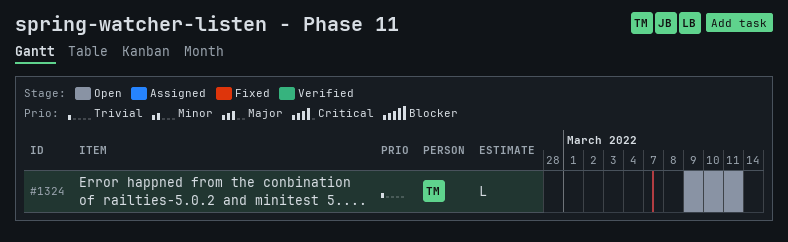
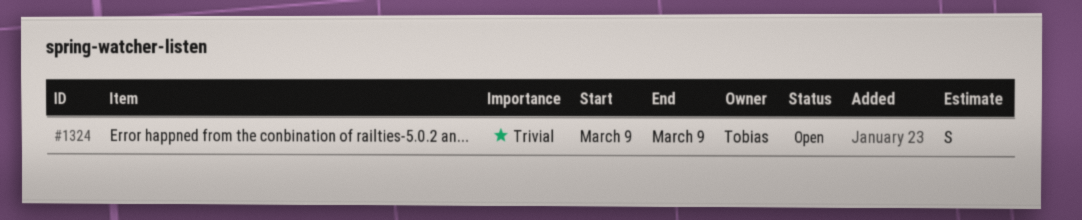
#1324, estimate: L -> S
#1324, due: Mar 11 -> Mar 9

